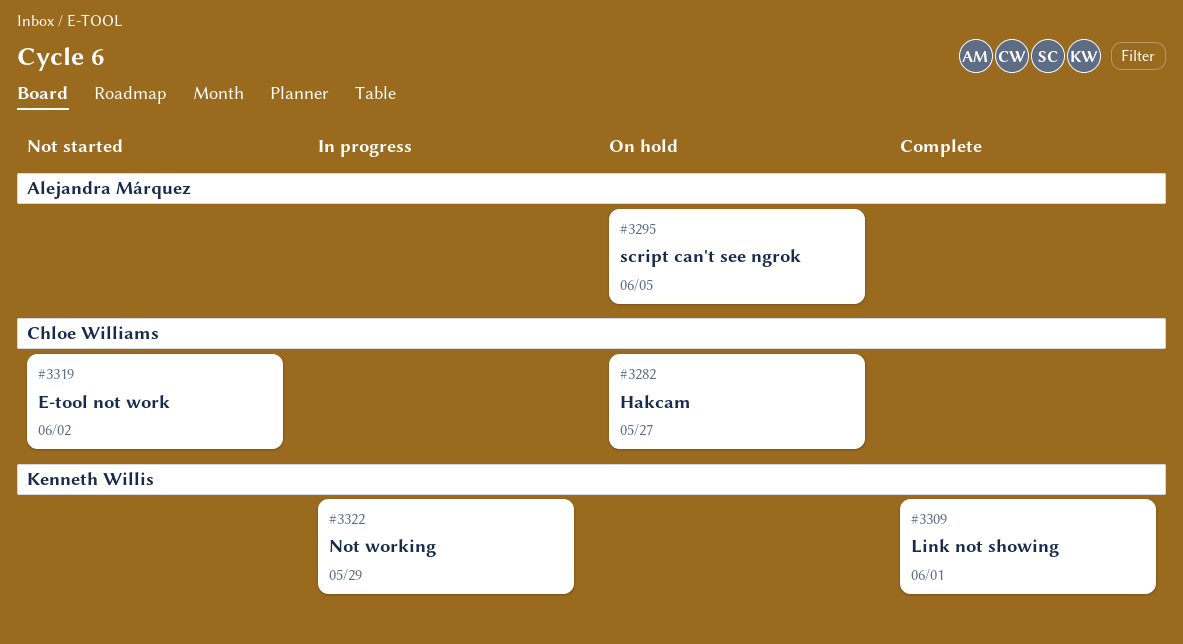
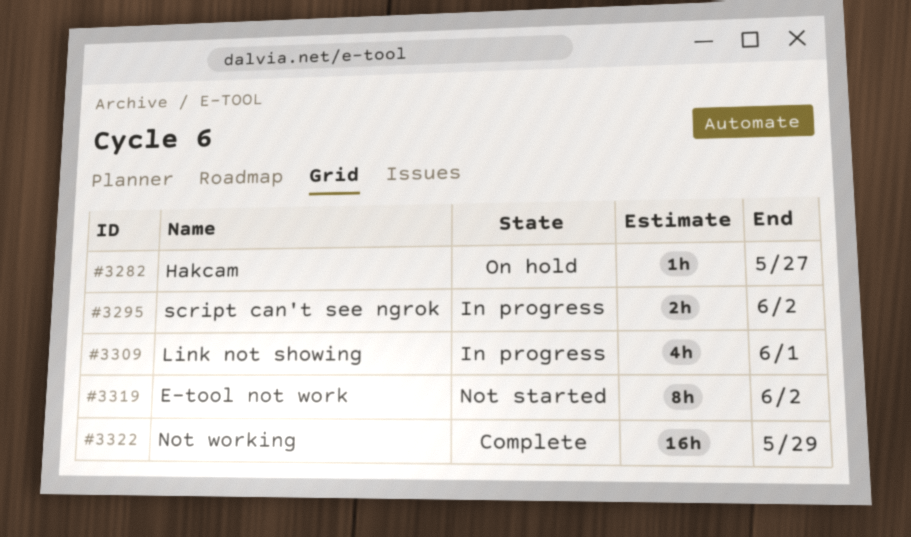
#3295, status: On hold -> In progress
#3295, due: Jun 5 -> Jun 2
#3309, status: Complete -> In progress
#3322, status: In progress -> Complete

